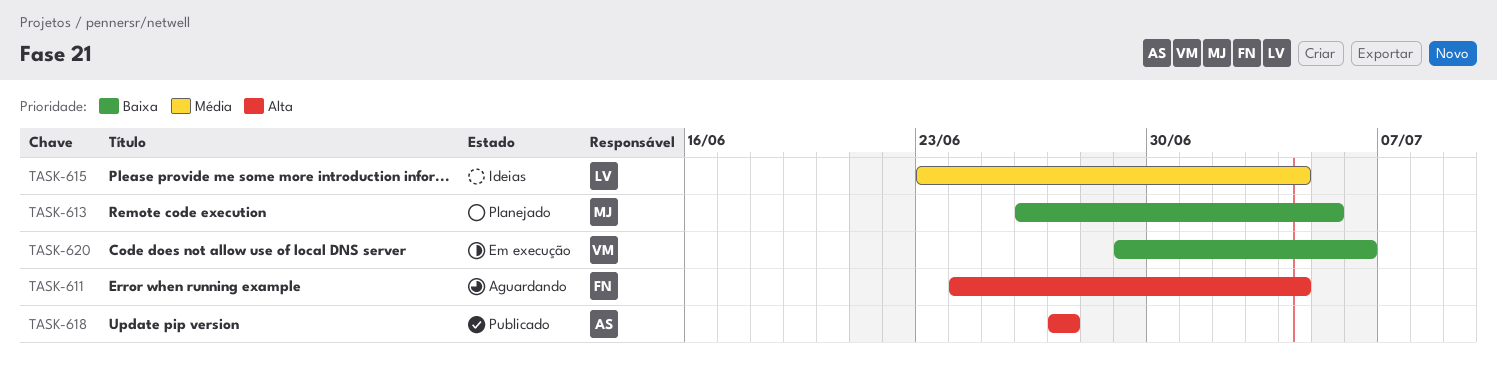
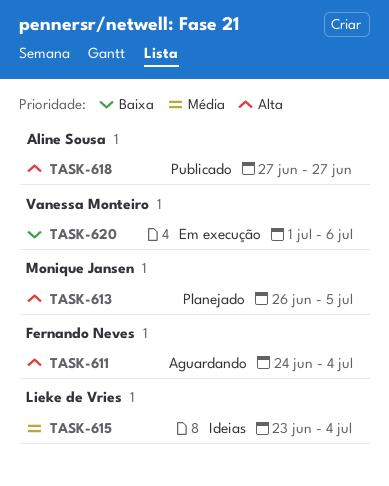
TASK-613, priority: Baixa -> Alta
TASK-620, start: Jun 29 -> Jul 1

